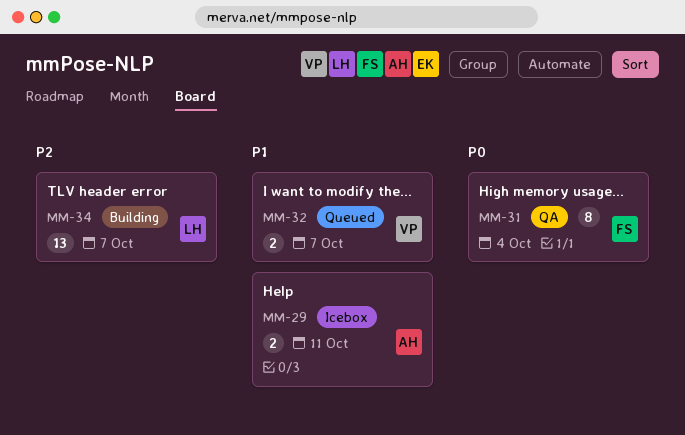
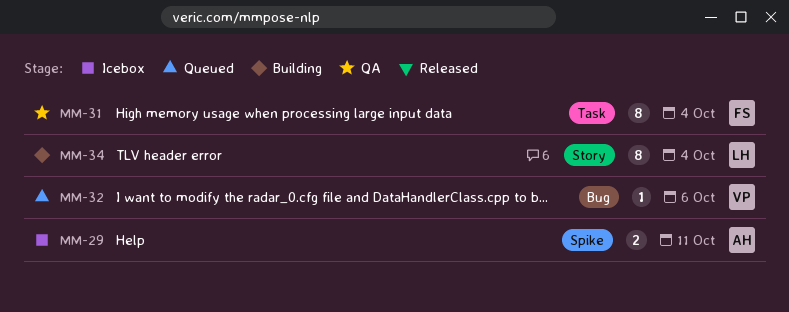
MM-32, estimate: 2 -> 1
MM-32, due: Oct 7 -> Oct 6
MM-34, estimate: 13 -> 8
MM-34, due: Oct 7 -> Oct 4

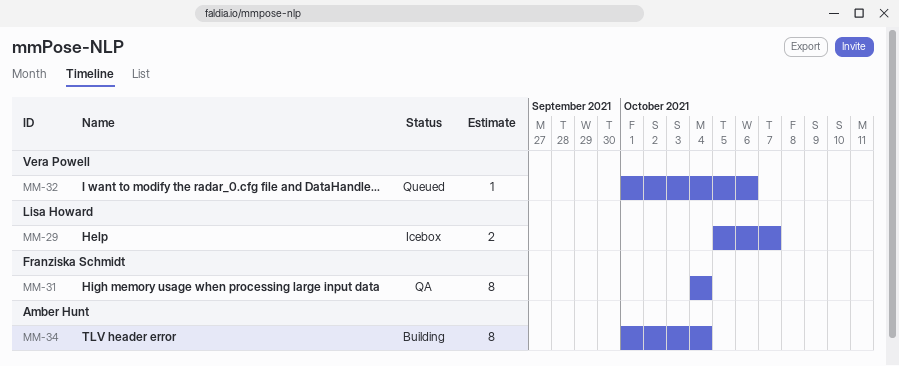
MM-29, owner: Amber Hunt -> Lisa Howard
MM-29, due: Oct 11 -> Oct 7
MM-34, owner: Lisa Howard -> Amber Hunt

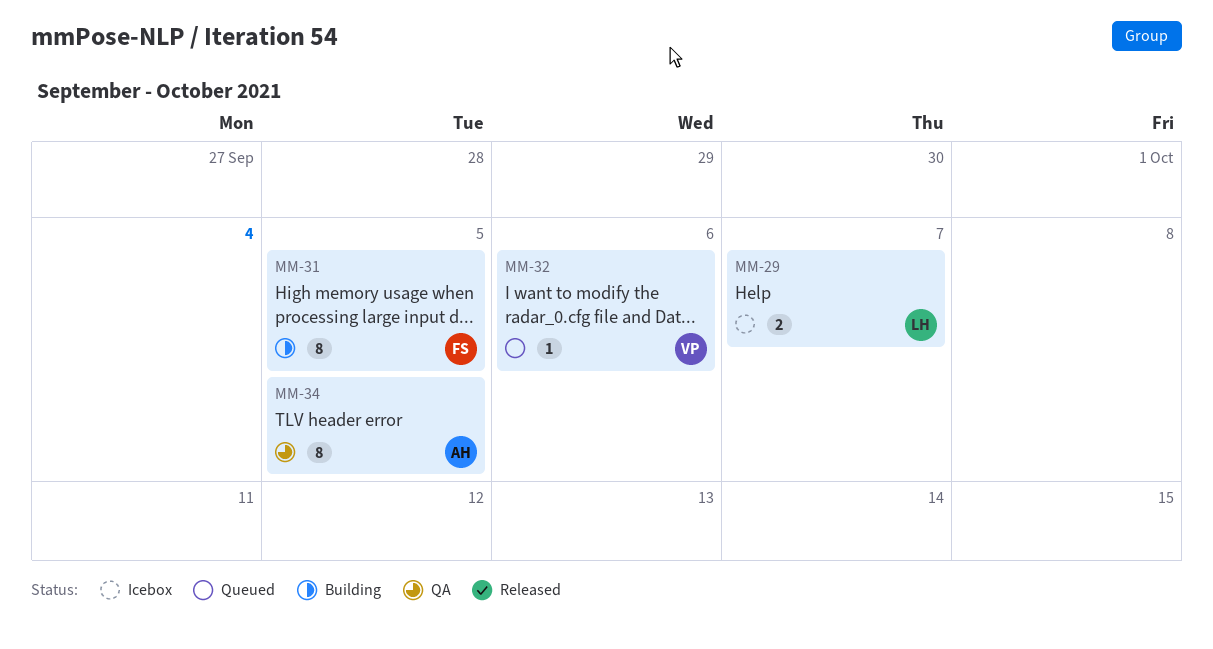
MM-31, status: QA -> Building
MM-31, due: Oct 4 -> Oct 5
MM-34, status: Building -> QA
MM-34, due: Oct 4 -> Oct 5

